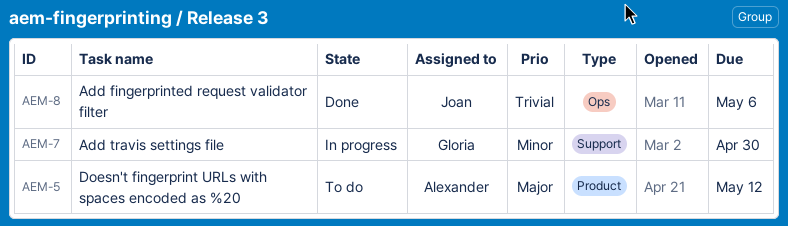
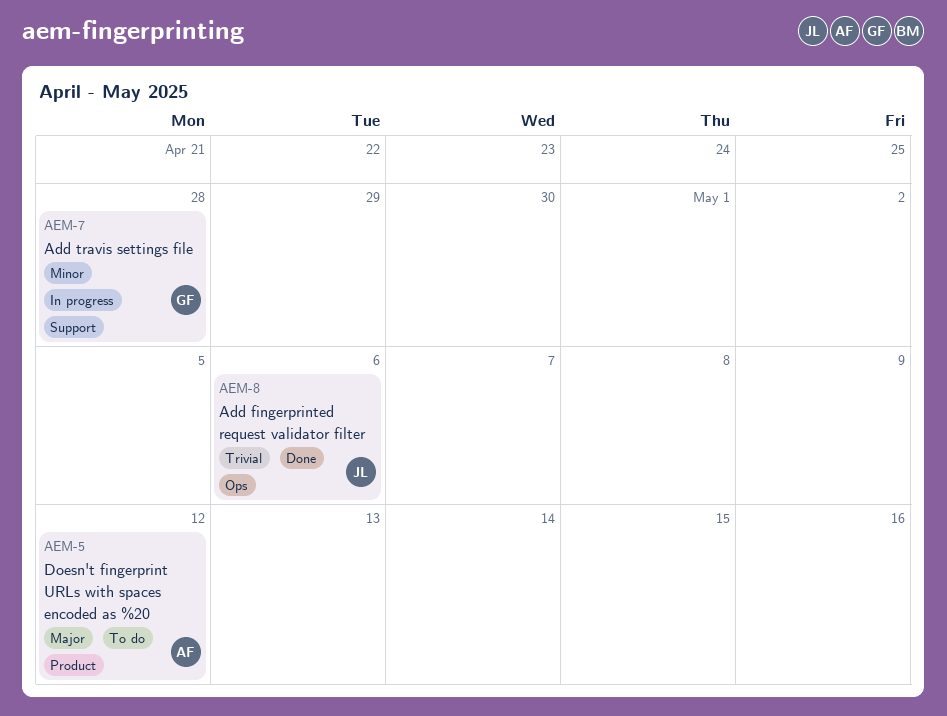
AEM-7, due: Apr 30 -> Apr 28

